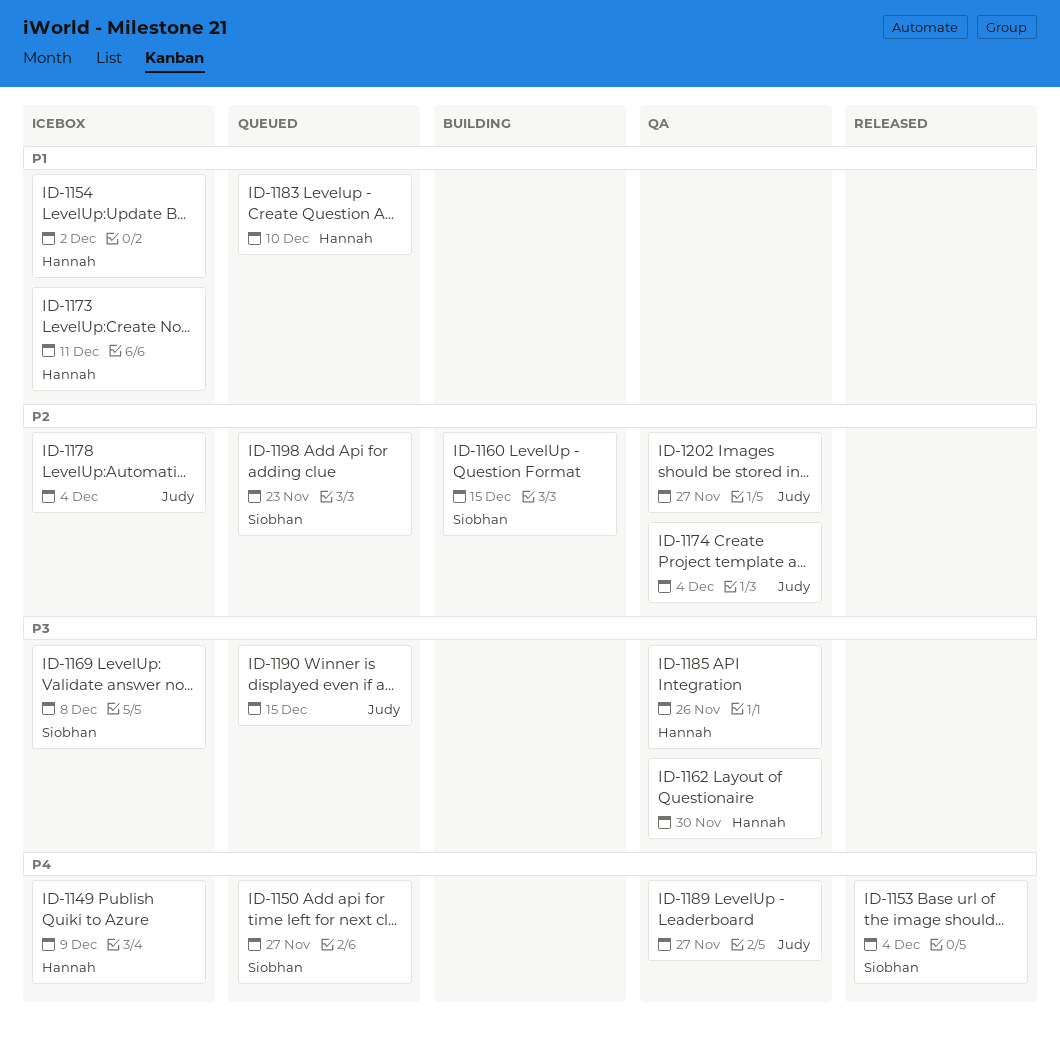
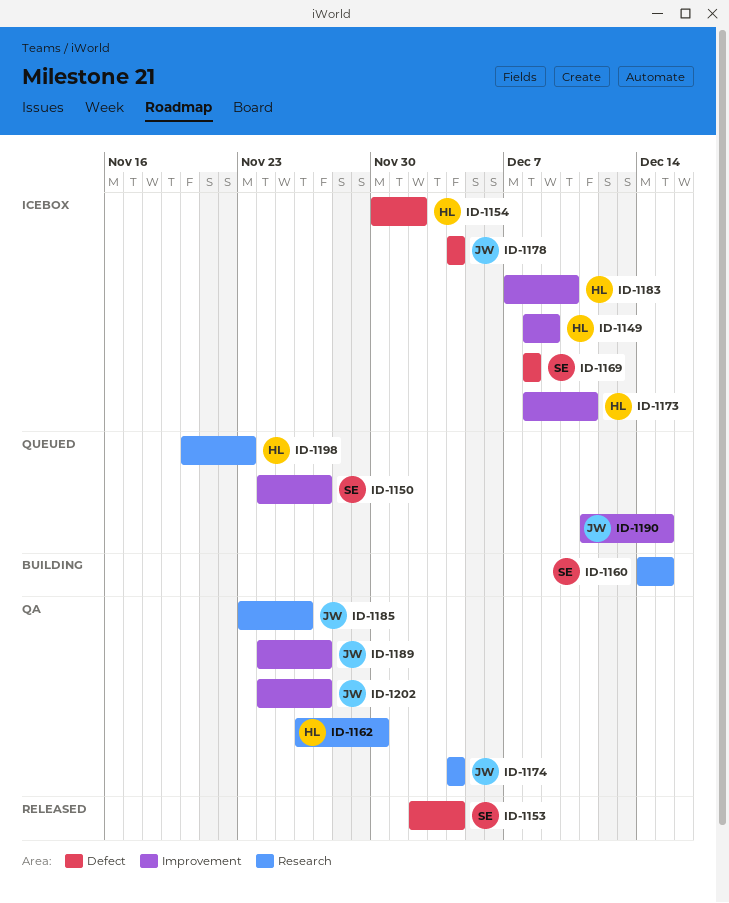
ID-1183, status: Queued -> Icebox
ID-1185, owner: Hannah -> Judy
ID-1198, owner: Siobhan -> Hannah

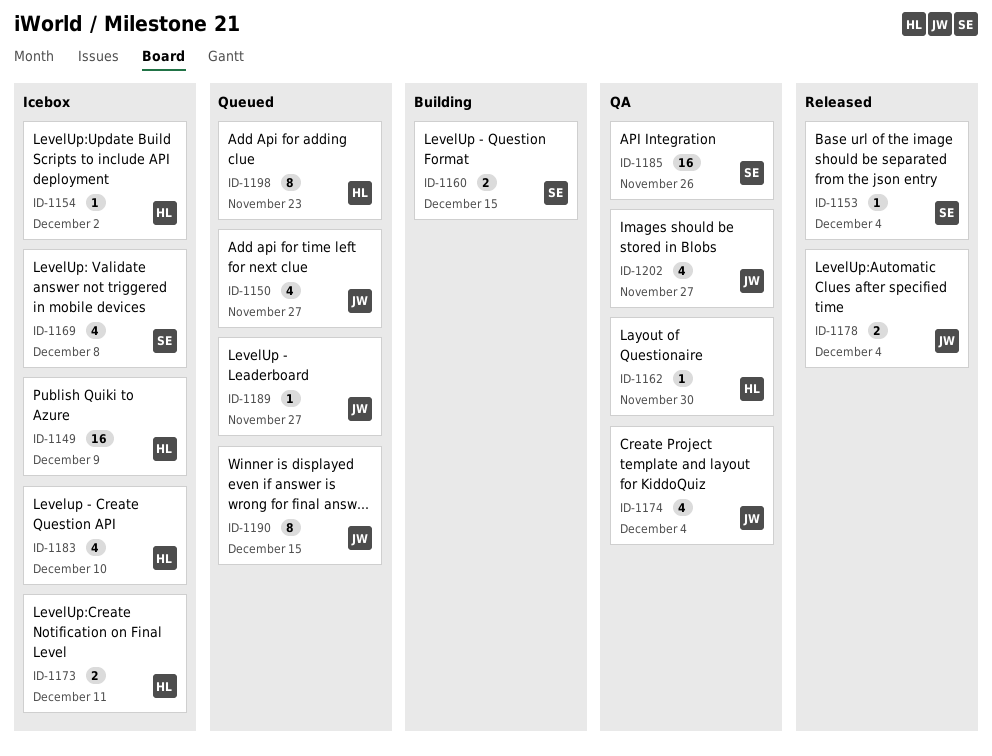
ID-1150, owner: SE -> JW
ID-1178, status: Icebox -> Released
ID-1185, owner: JW -> SE
ID-1189, status: QA -> Queued

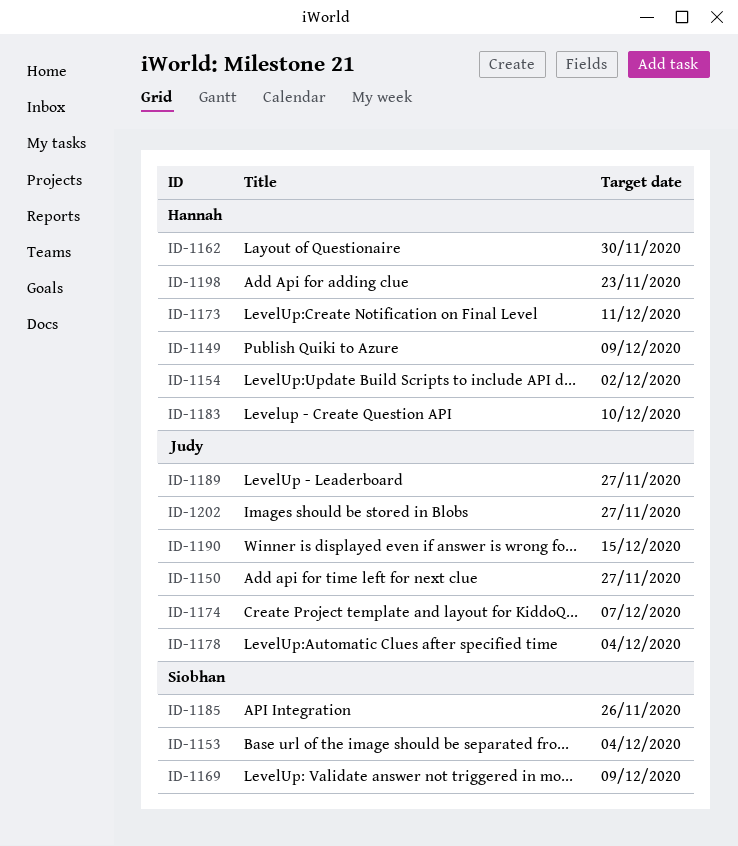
ID-1160: present -> none
ID-1169, due: Dec 8 -> Dec 9
ID-1174, due: Dec 4 -> Dec 7

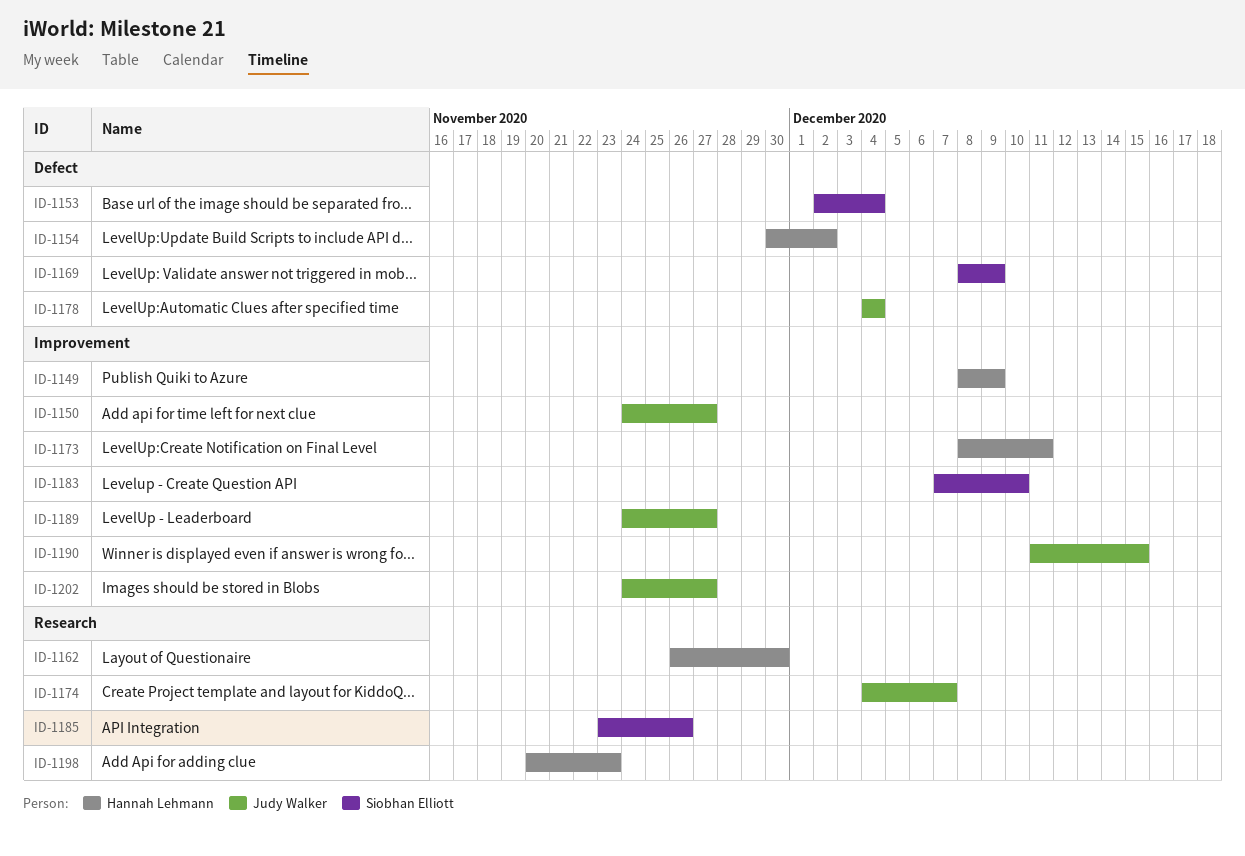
ID-1183, owner: Hannah Lehmann -> Siobhan Elliott

